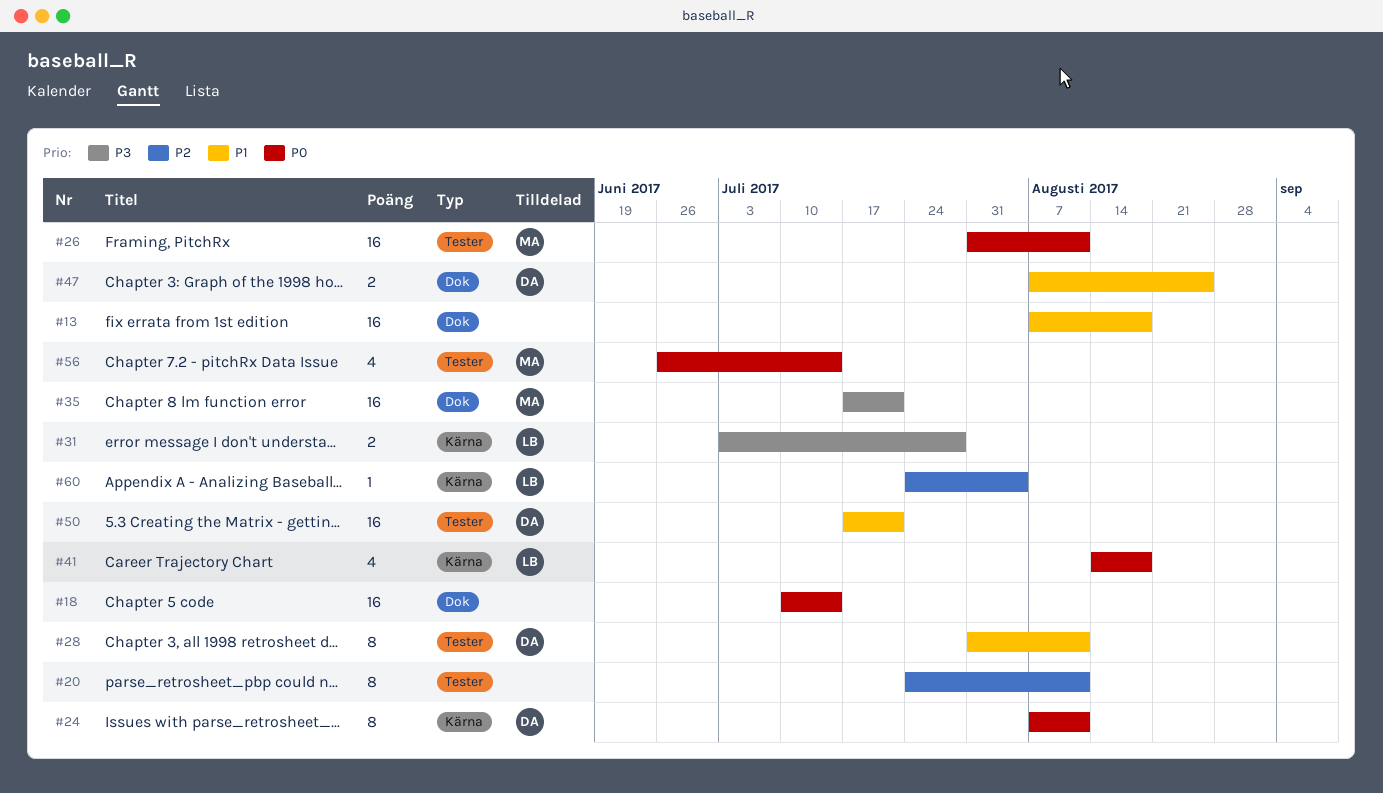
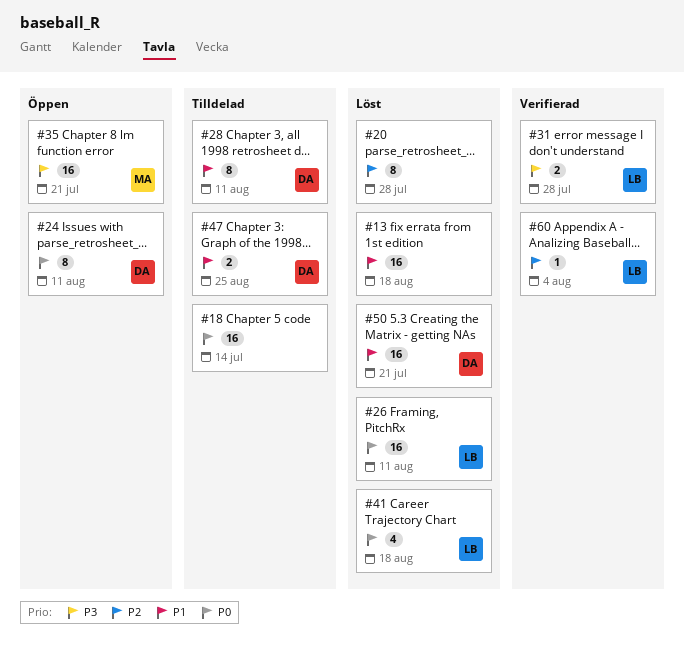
#20, due: Aug 11 -> Jul 28
#26, owner: MA -> LB
#56: present -> none

